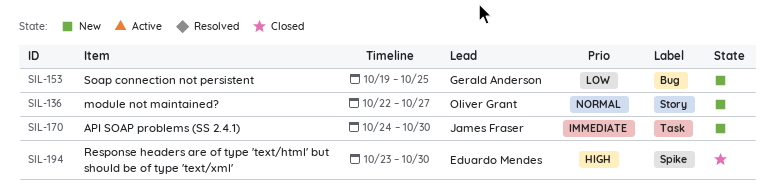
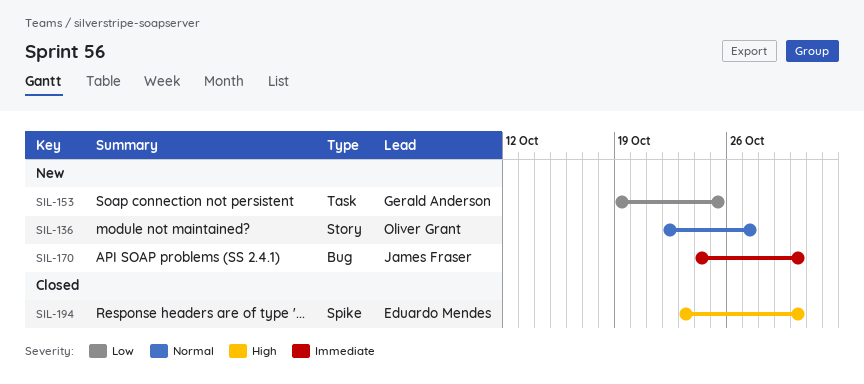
SIL-153, label: Bug -> Task
SIL-170, label: Task -> Bug

